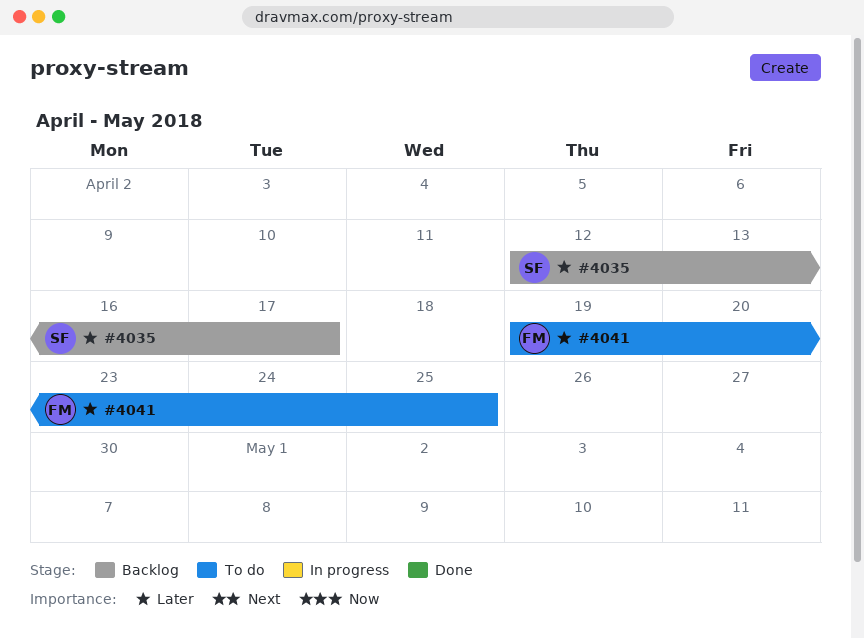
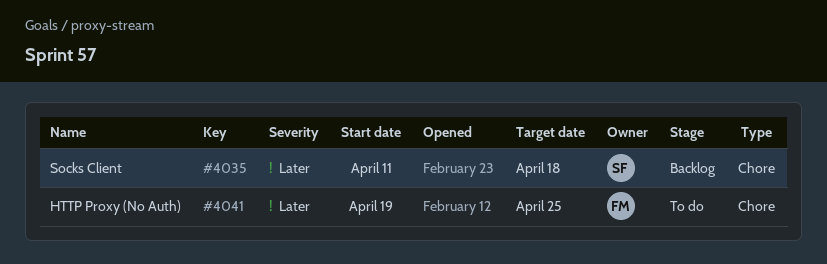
#4035, start: Apr 12 -> Apr 11
#4035, due: Apr 17 -> Apr 18

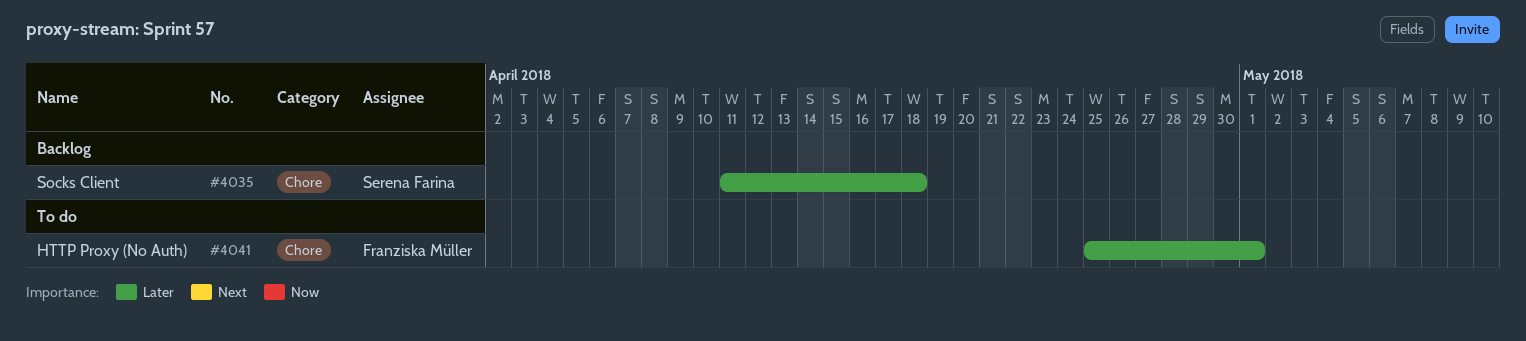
#4041, start: Apr 19 -> Apr 25
#4041, due: Apr 25 -> May 1

